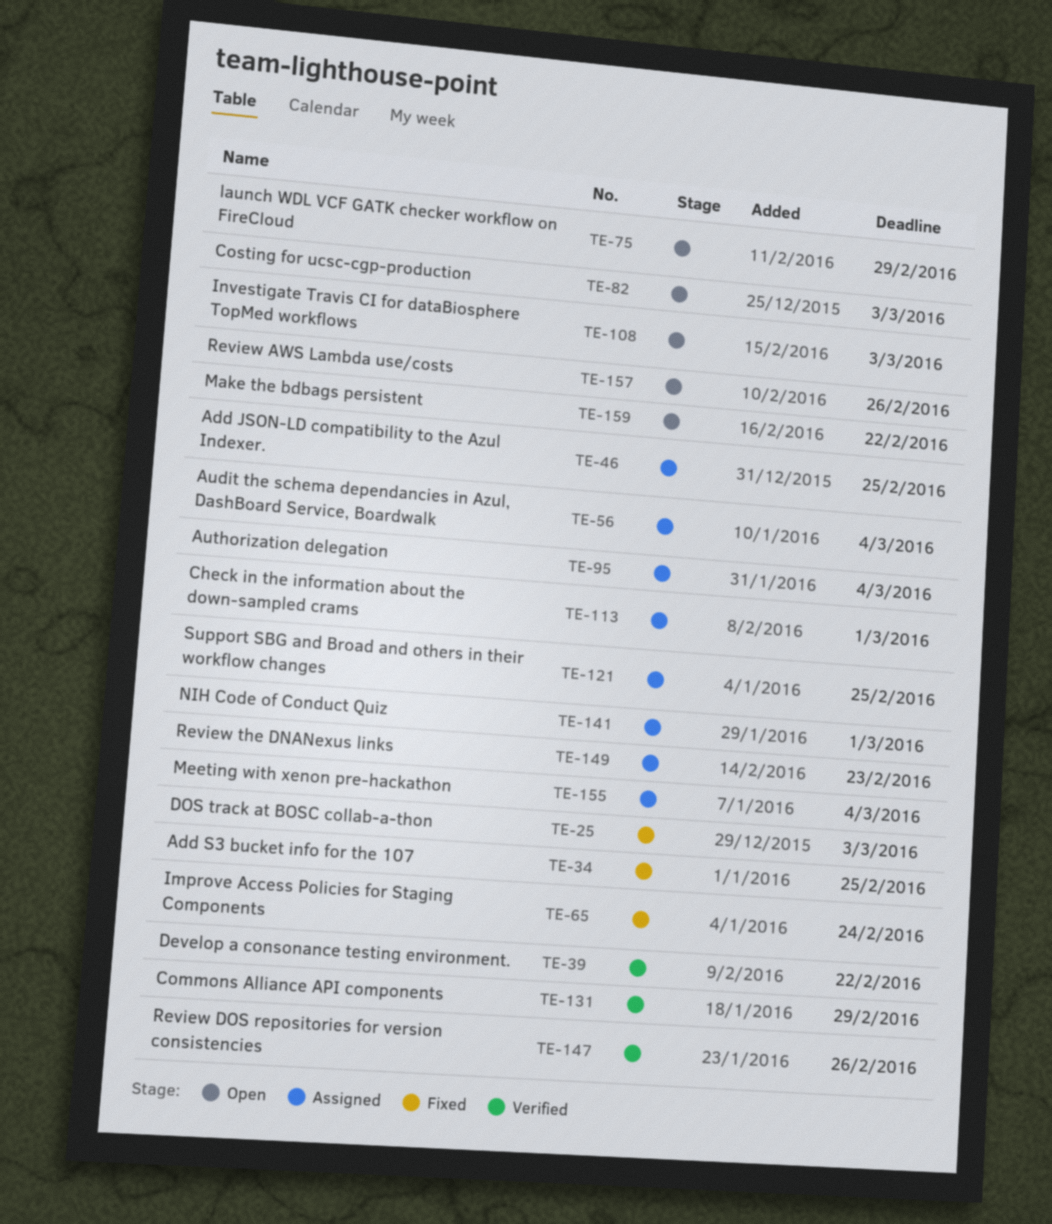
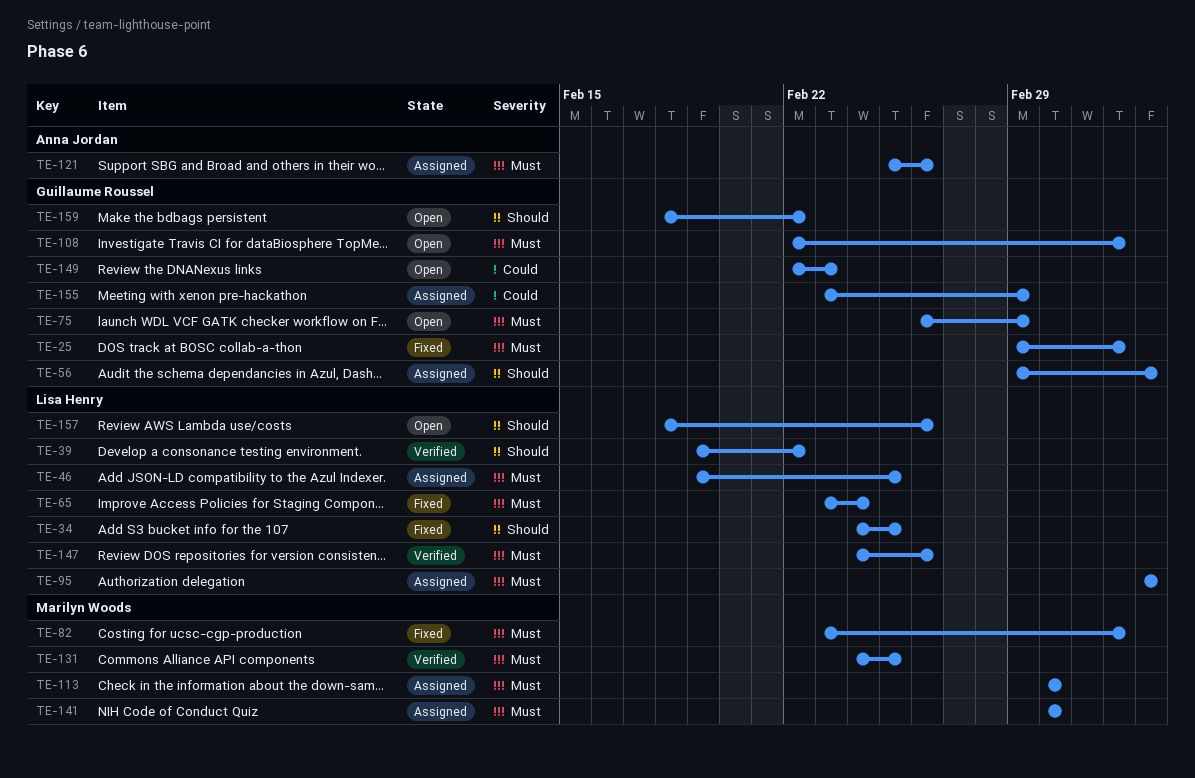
TE-82, status: Open -> Fixed
TE-121, due: Feb 25 -> Feb 26
TE-131, due: Feb 29 -> Feb 25
TE-149, status: Assigned -> Open
TE-155, due: Mar 4 -> Feb 29

